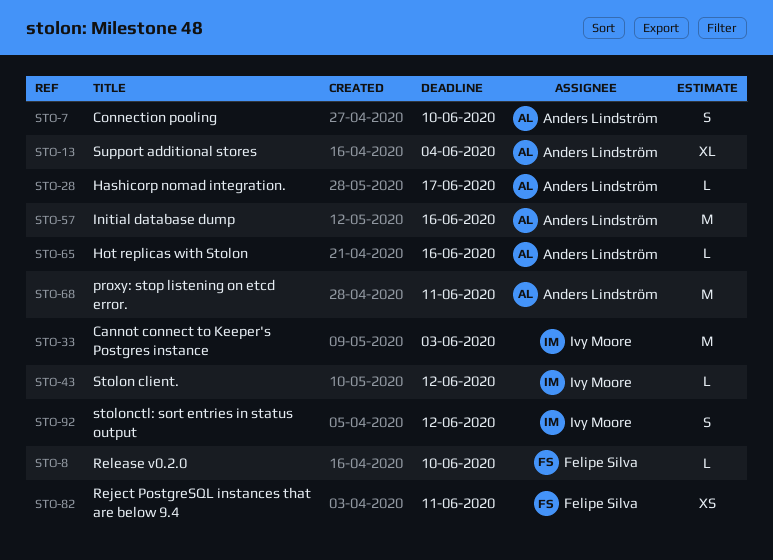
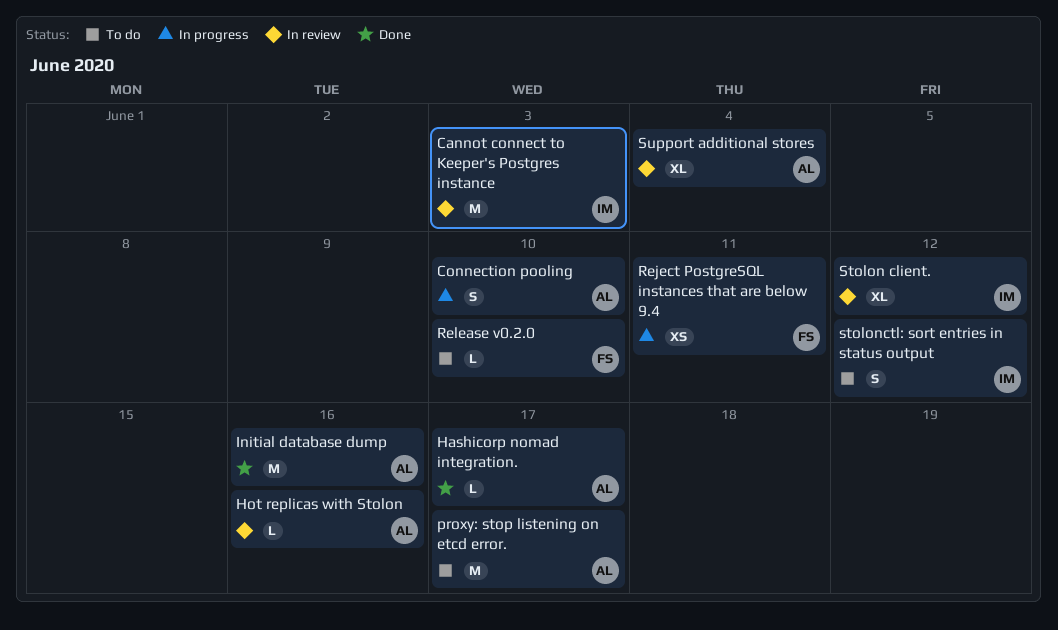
proxy: stop listening on etcd error., due: Jun 11 -> Jun 17
Stolon client., estimate: L -> XL

